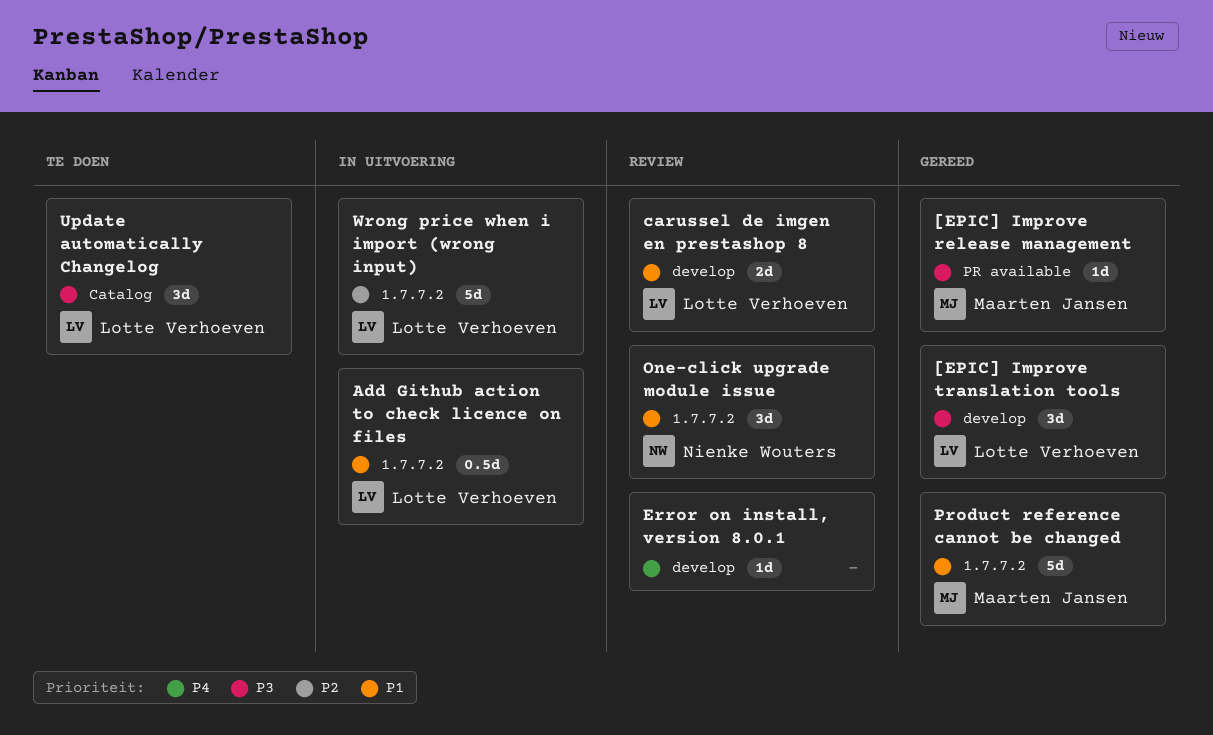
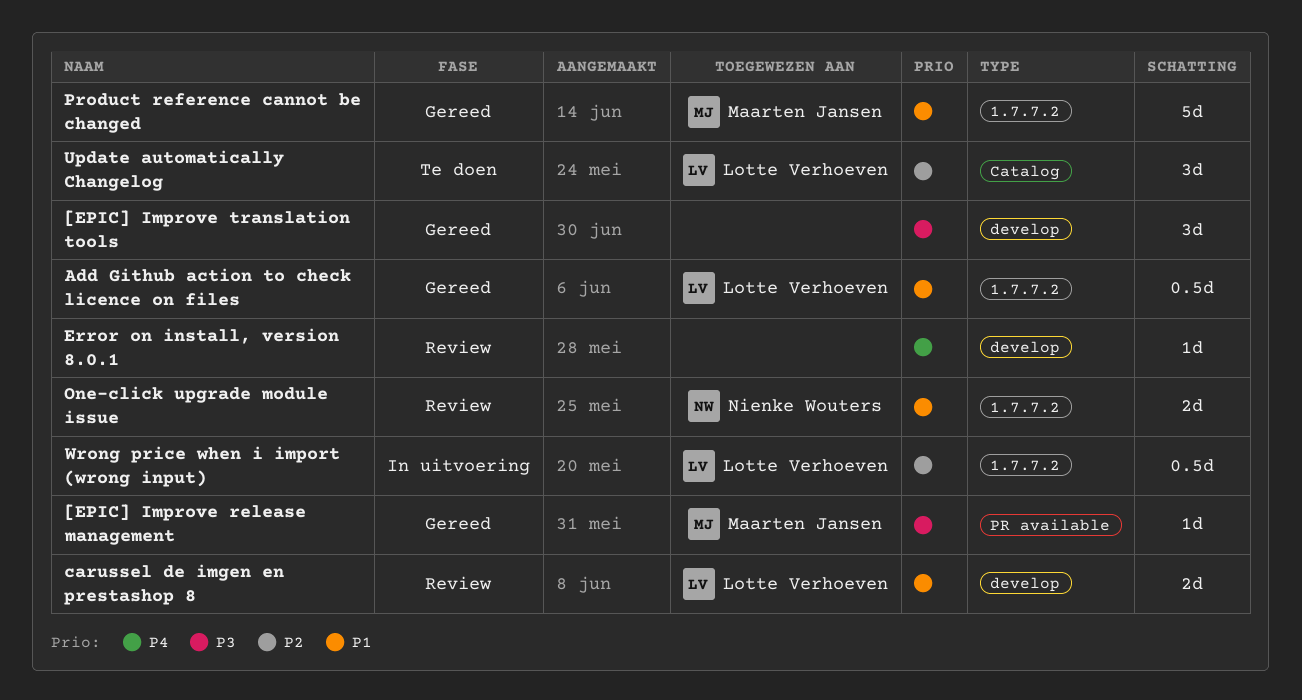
[EPIC] Improve translation tools, owner: Lotte Verhoeven -> none
Add Github action to check licence on files, status: In uitvoering -> Gereed
One-click upgrade module issue, estimate: 3d -> 2d
Update automatically Changelog, priority: P3 -> P2
Wrong price when i import (wrong input), estimate: 5d -> 0.5d

